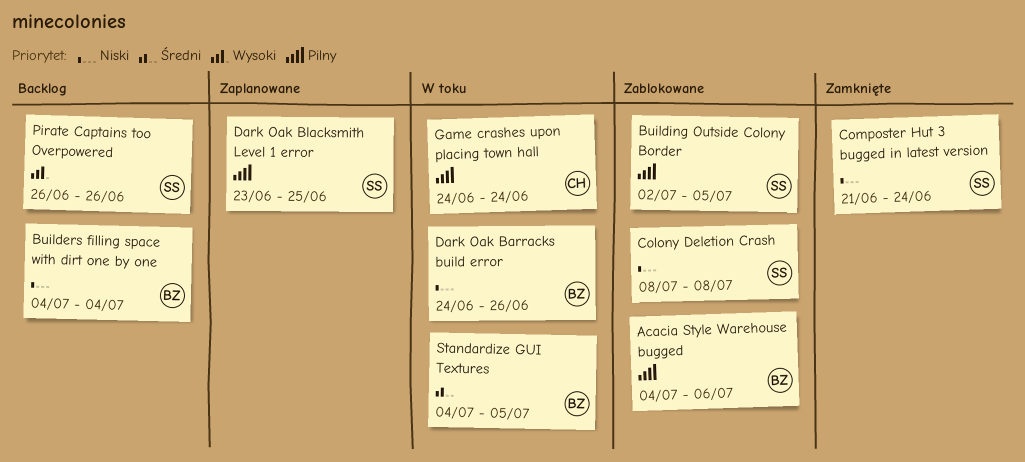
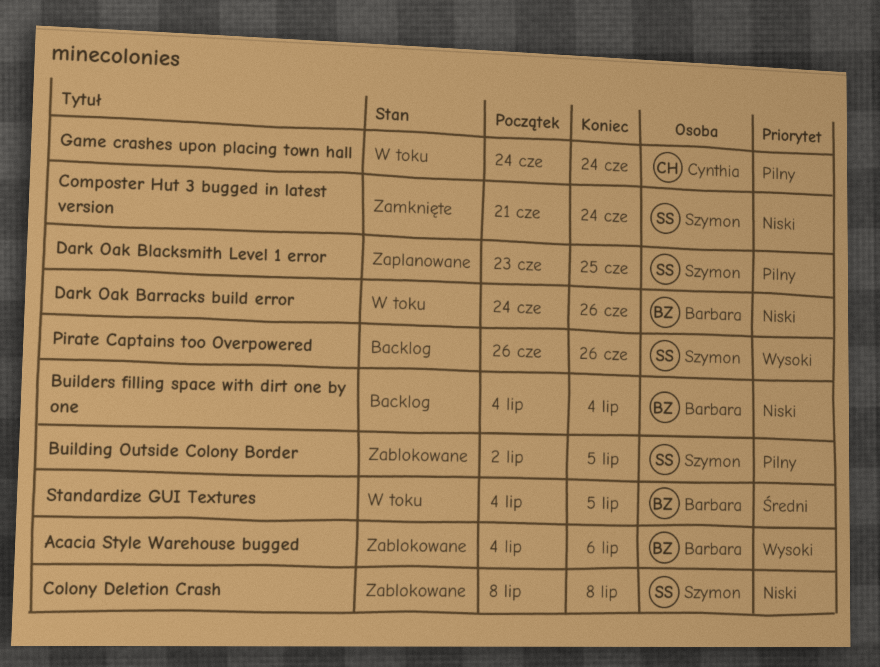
Acacia Style Warehouse bugged, priority: Pilny -> Wysoki

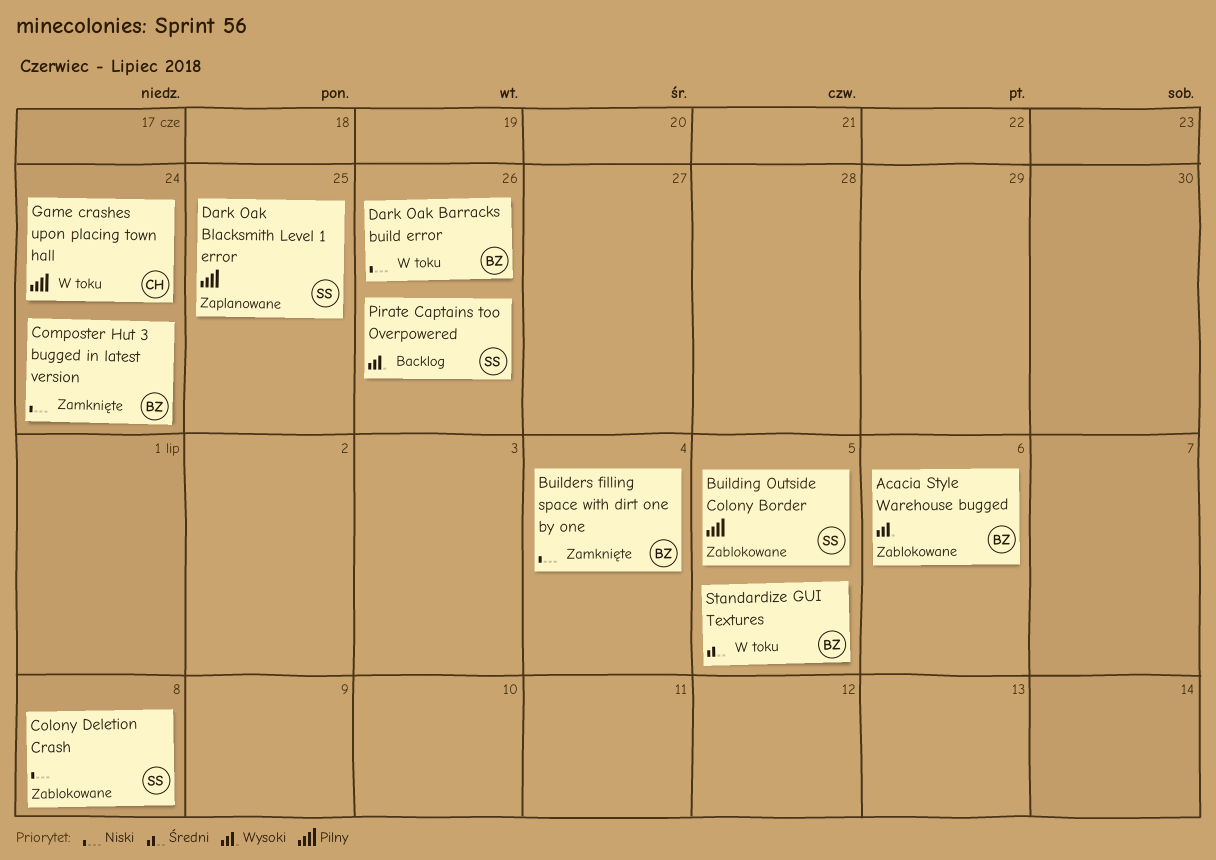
Builders filling space with dirt one by one, status: Backlog -> Zamknięte
Composter Hut 3 bugged in latest version, owner: Szymon -> Barbara

